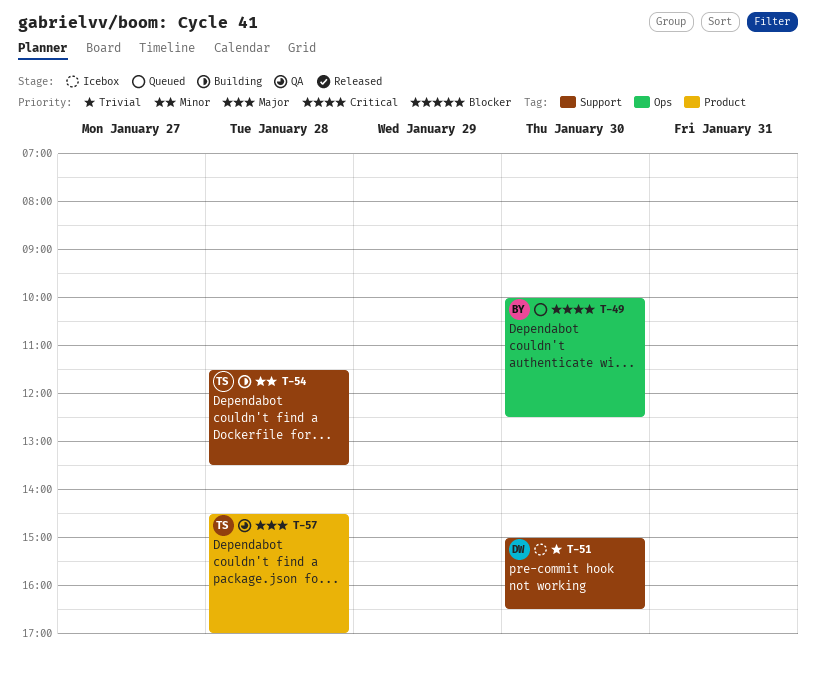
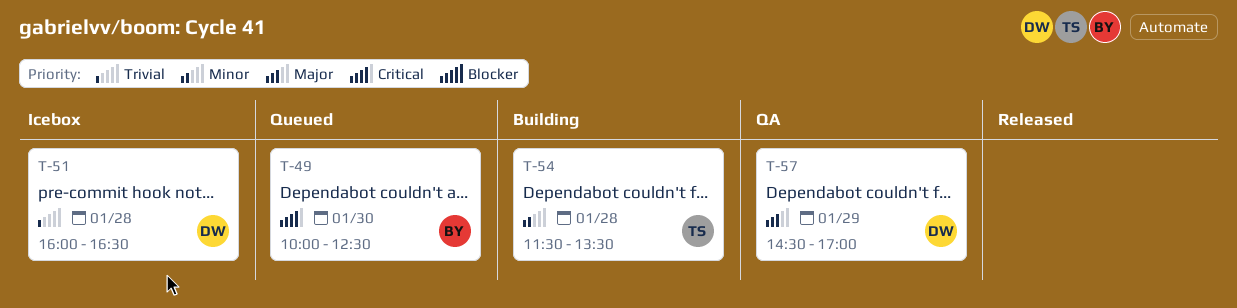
T-51, day: Jan 30 -> Jan 28
T-51, begins: 15:00 -> 16:00
T-57, owner: TS -> DW
T-57, day: Jan 28 -> Jan 29

